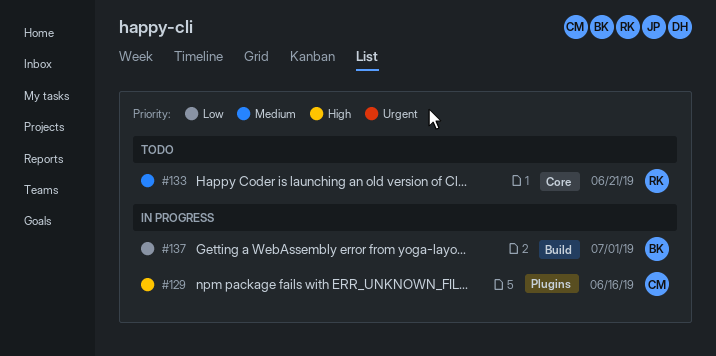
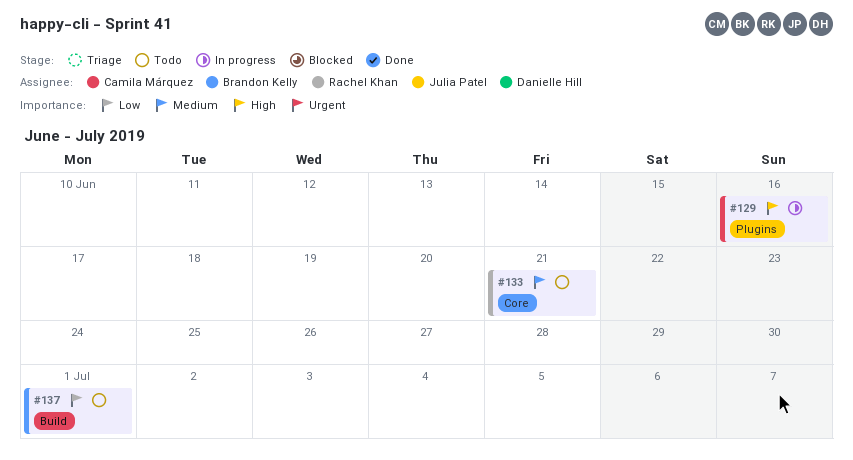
#137, status: In progress -> Todo

